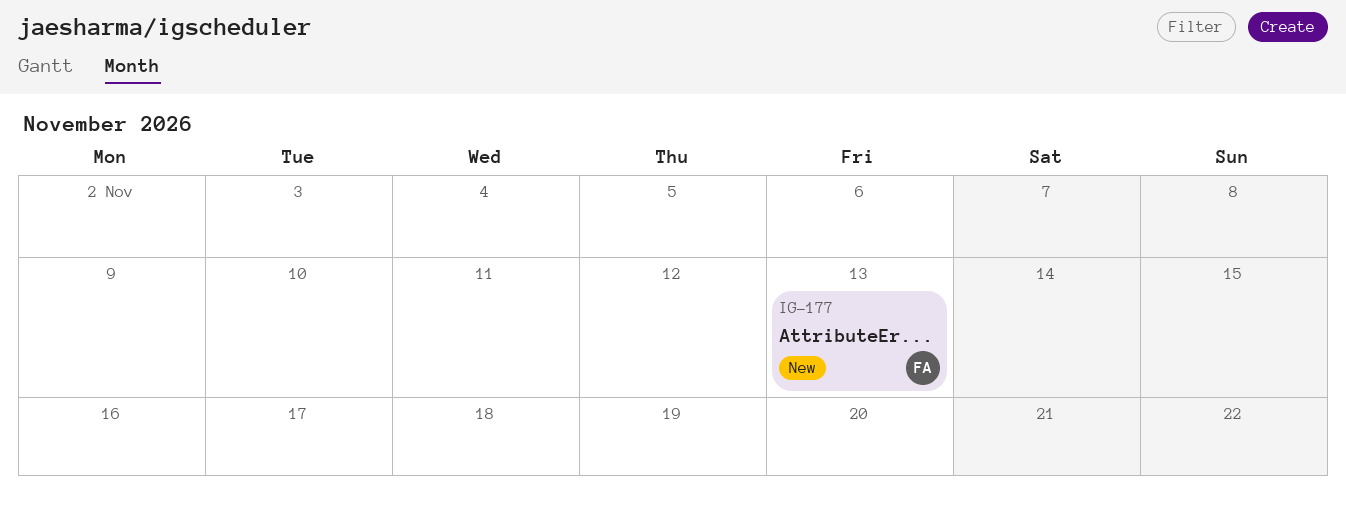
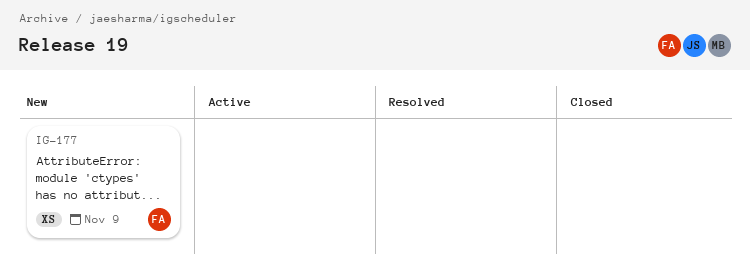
IG-177, due: Nov 13 -> Nov 9

